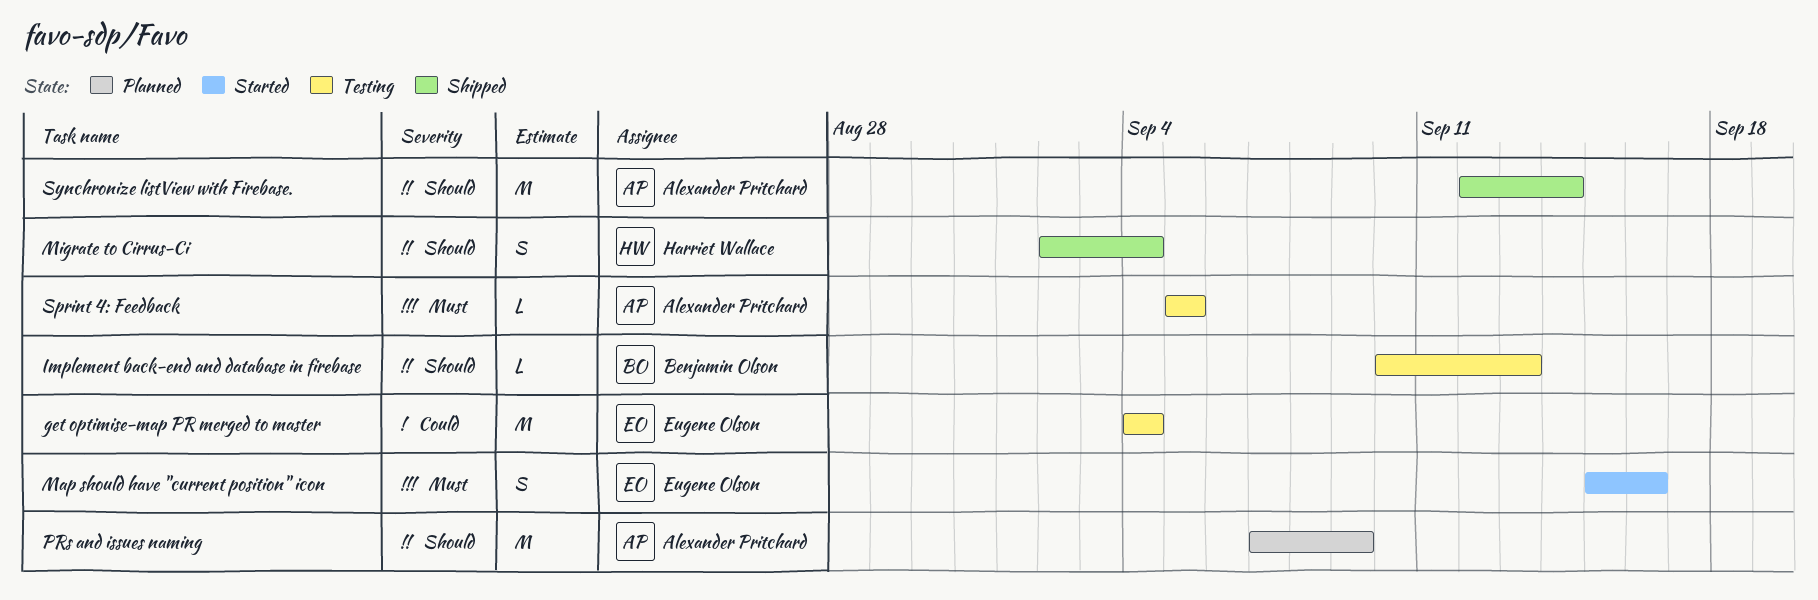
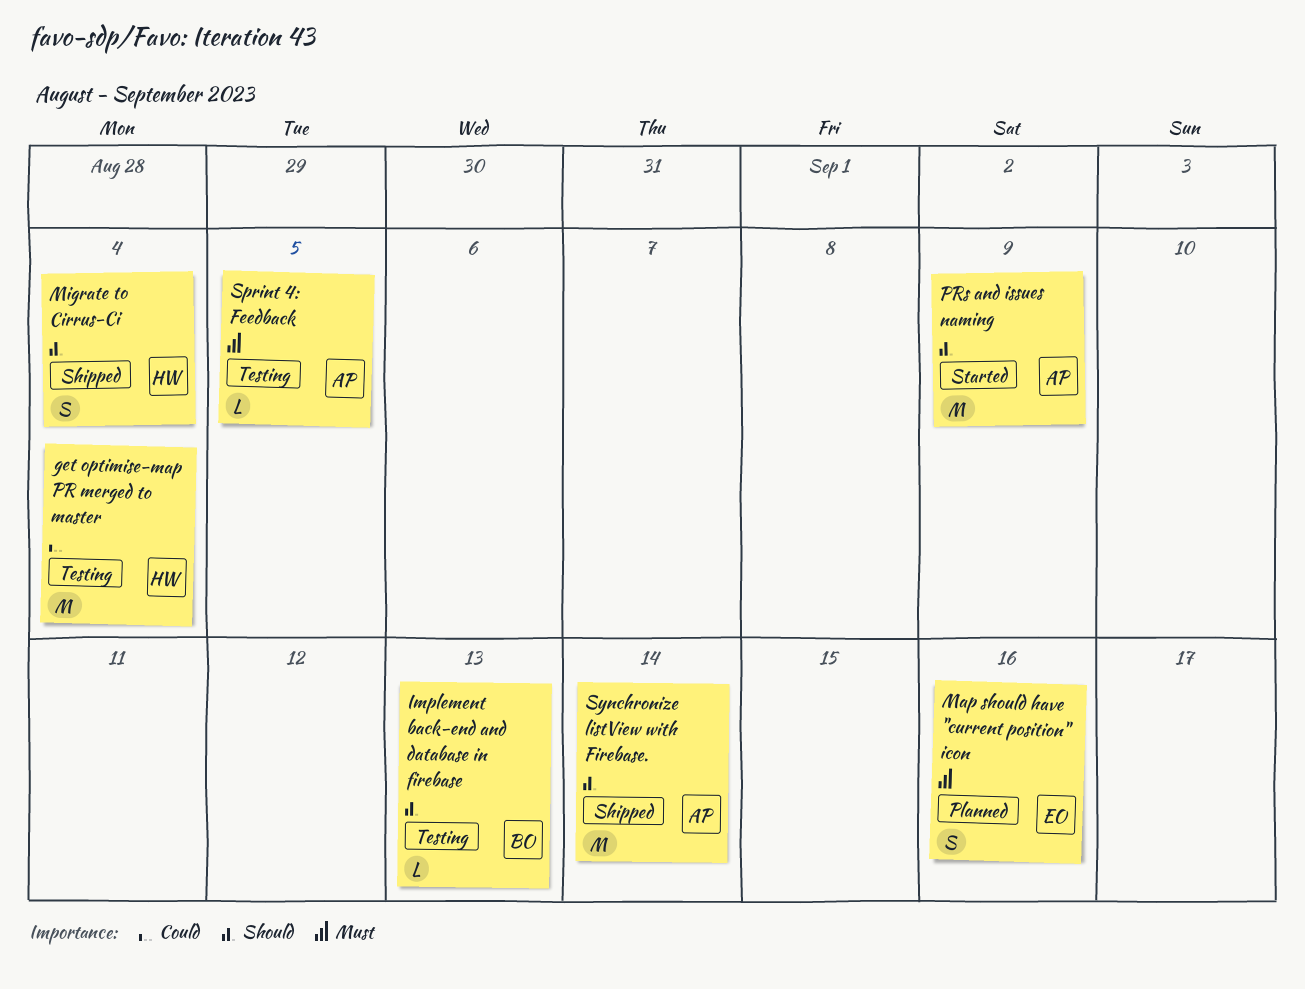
get optimise-map PR merged to master, owner: Eugene Olson -> Harriet Wallace
Map should have "current position" icon, status: Started -> Planned
PRs and issues naming, status: Planned -> Started

